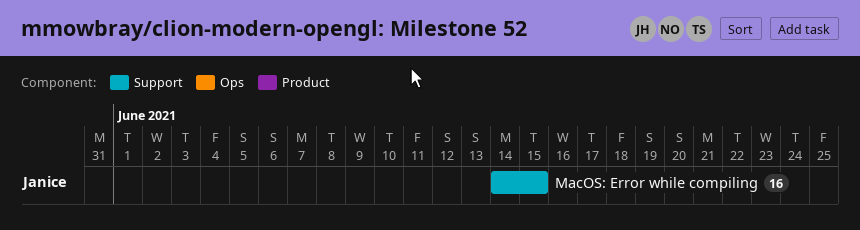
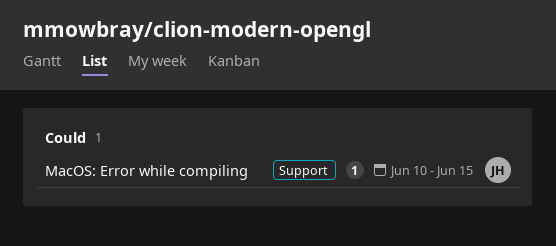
MacOS: Error while compiling, estimate: 16 -> 1
MacOS: Error while compiling, start: Jun 14 -> Jun 10

